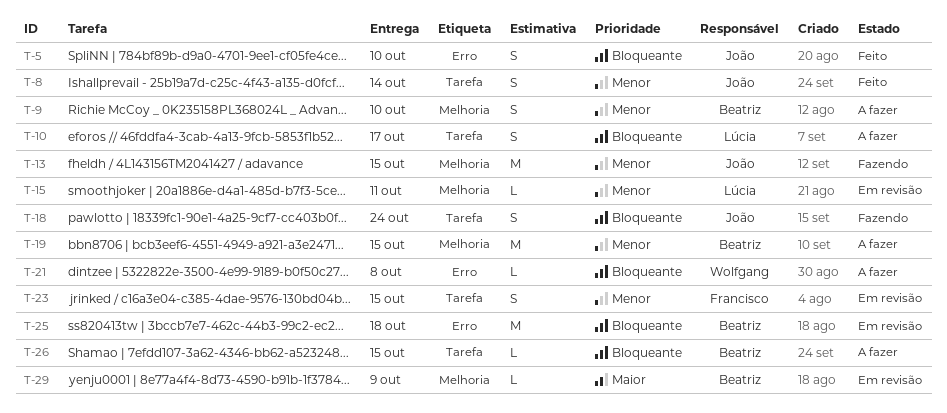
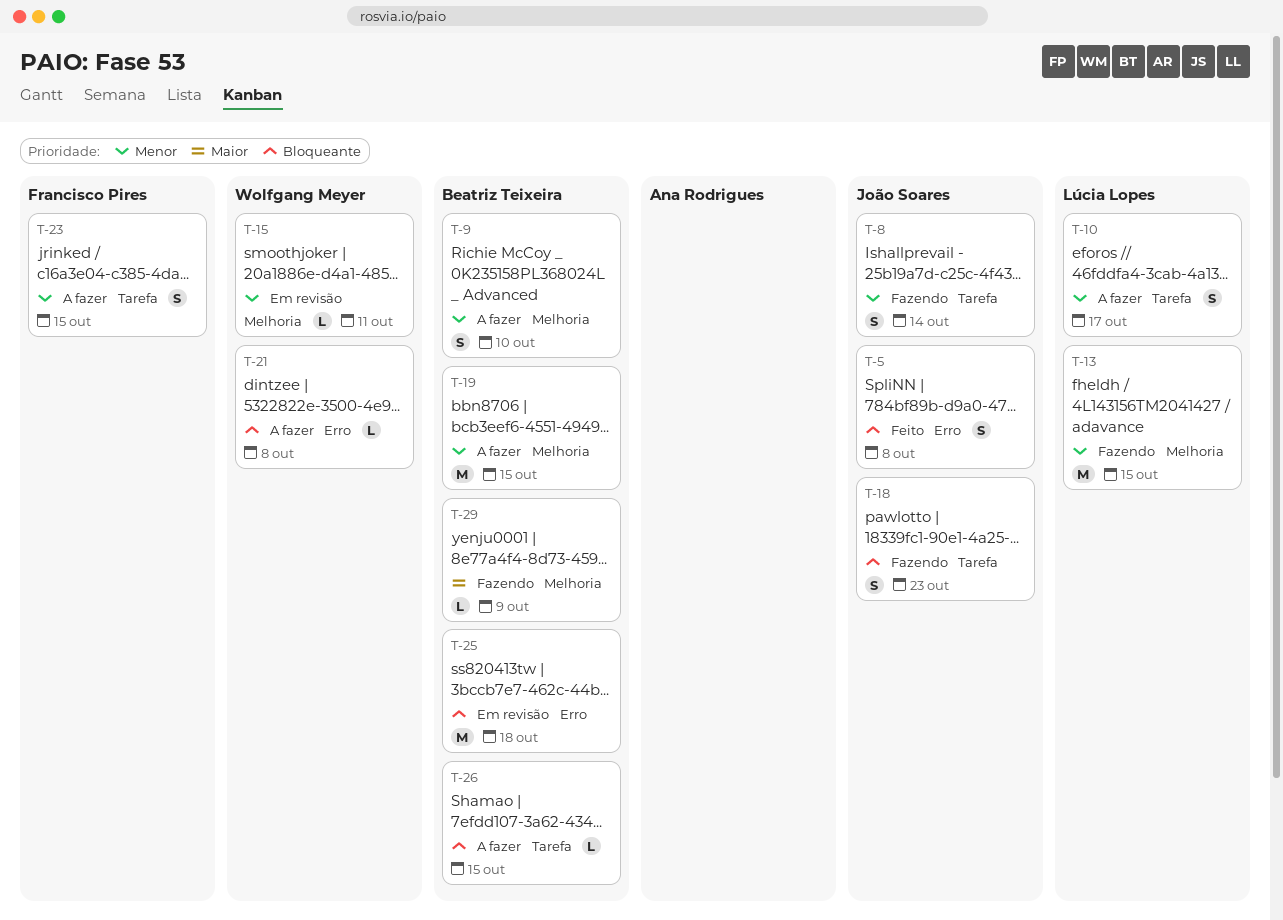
T-5, due: Oct 10 -> Oct 8
T-8, status: Feito -> Fazendo
T-10, priority: Bloqueante -> Menor
T-13, owner: João Soares -> Lúcia Lopes
T-15, owner: Lúcia Lopes -> Wolfgang Meyer
T-18, due: Oct 24 -> Oct 23
T-23, status: Em revisão -> A fazer
T-29, status: Em revisão -> Fazendo

